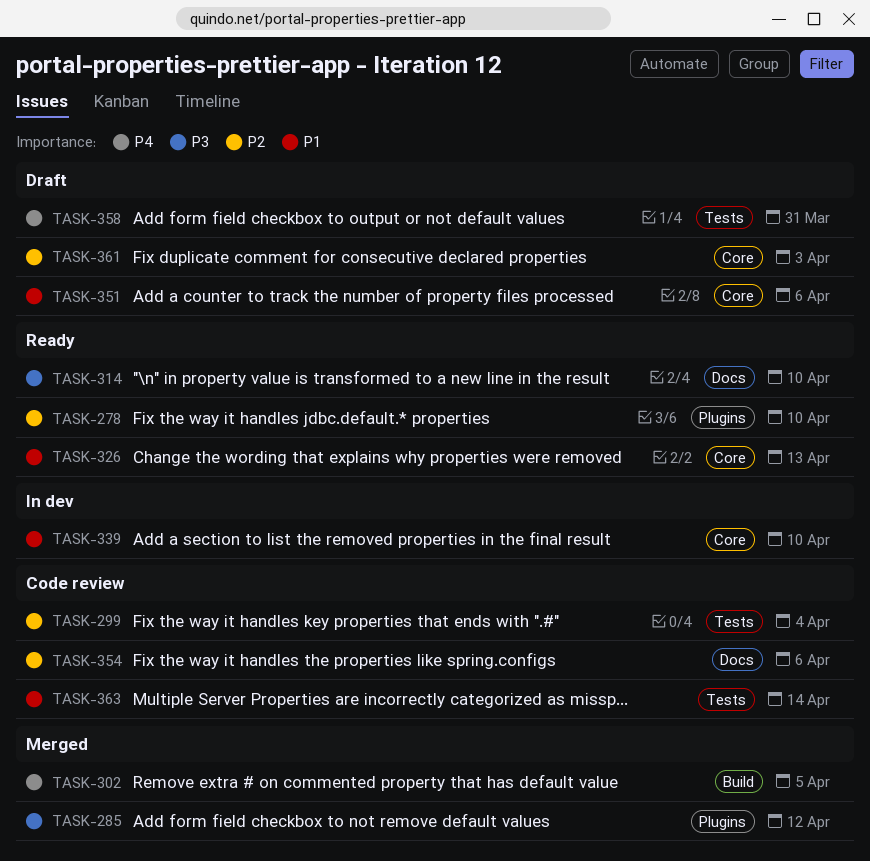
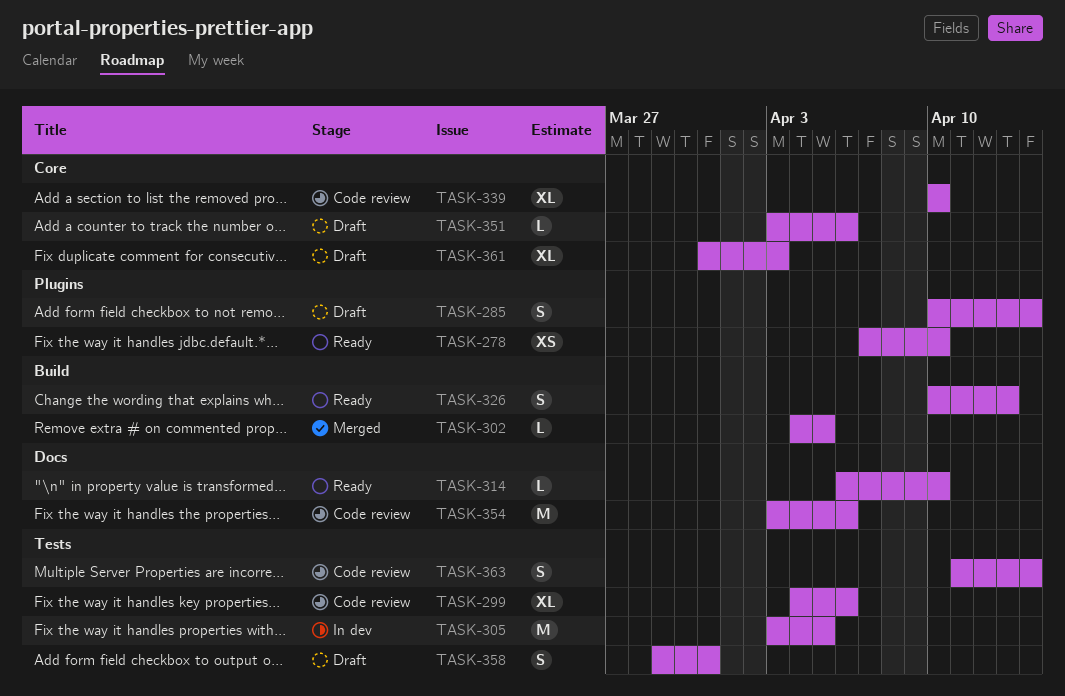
TASK-285, status: Merged -> Draft
TASK-285, due: Apr 12 -> Apr 14
TASK-299, due: Apr 4 -> Apr 6
TASK-305: none -> present
TASK-326, label: Core -> Build
TASK-339, status: In dev -> Code review

